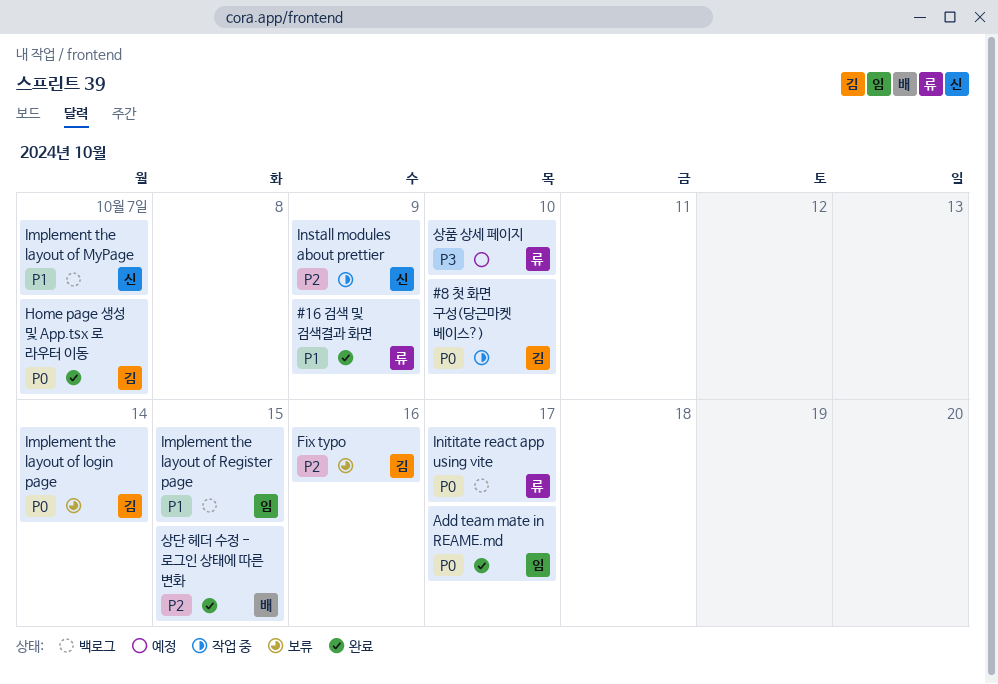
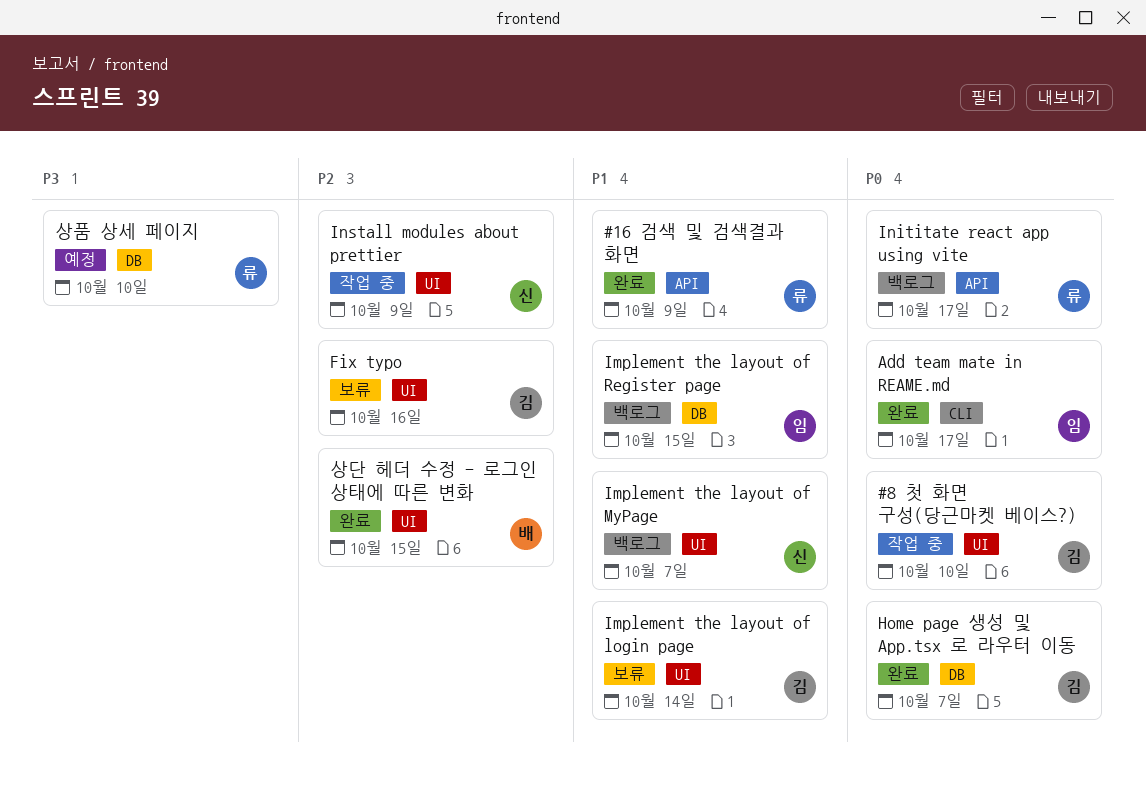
Implement the layout of login page, priority: P0 -> P1

